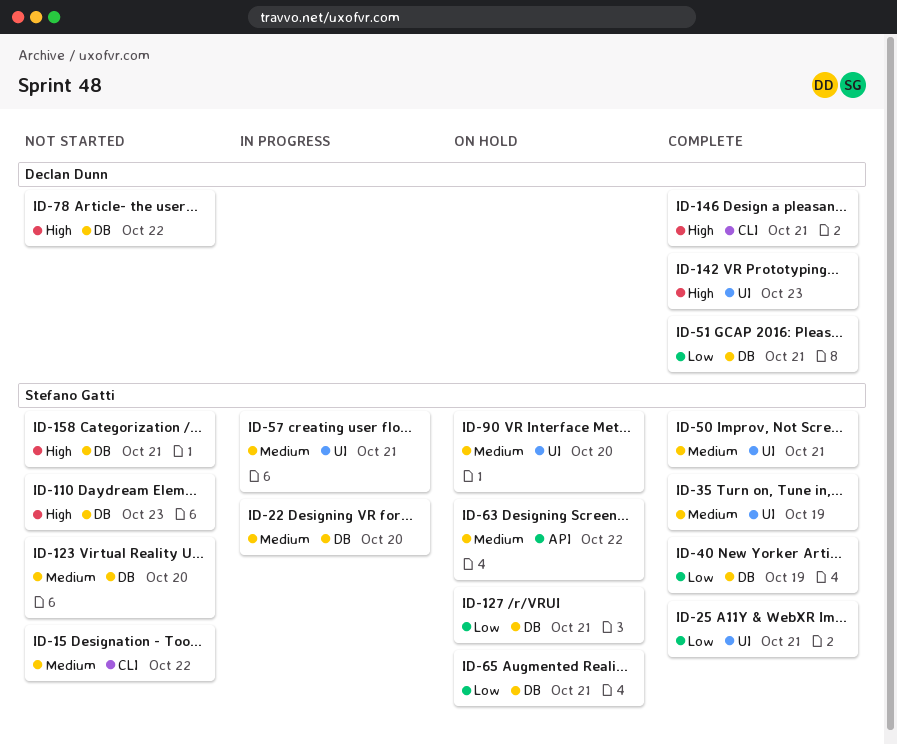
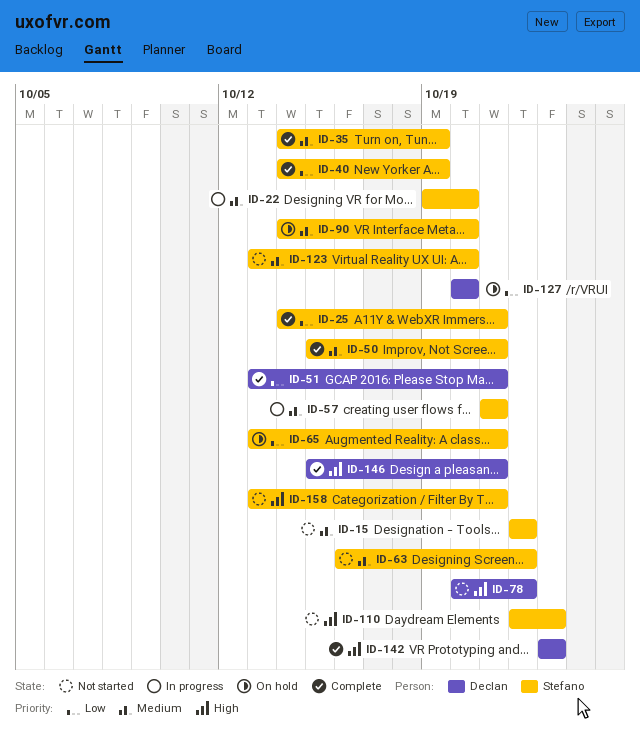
ID-63, status: On hold -> Not started
ID-127, owner: Stefano Gatti -> Declan Dunn
ID-127, due: Oct 21 -> Oct 20

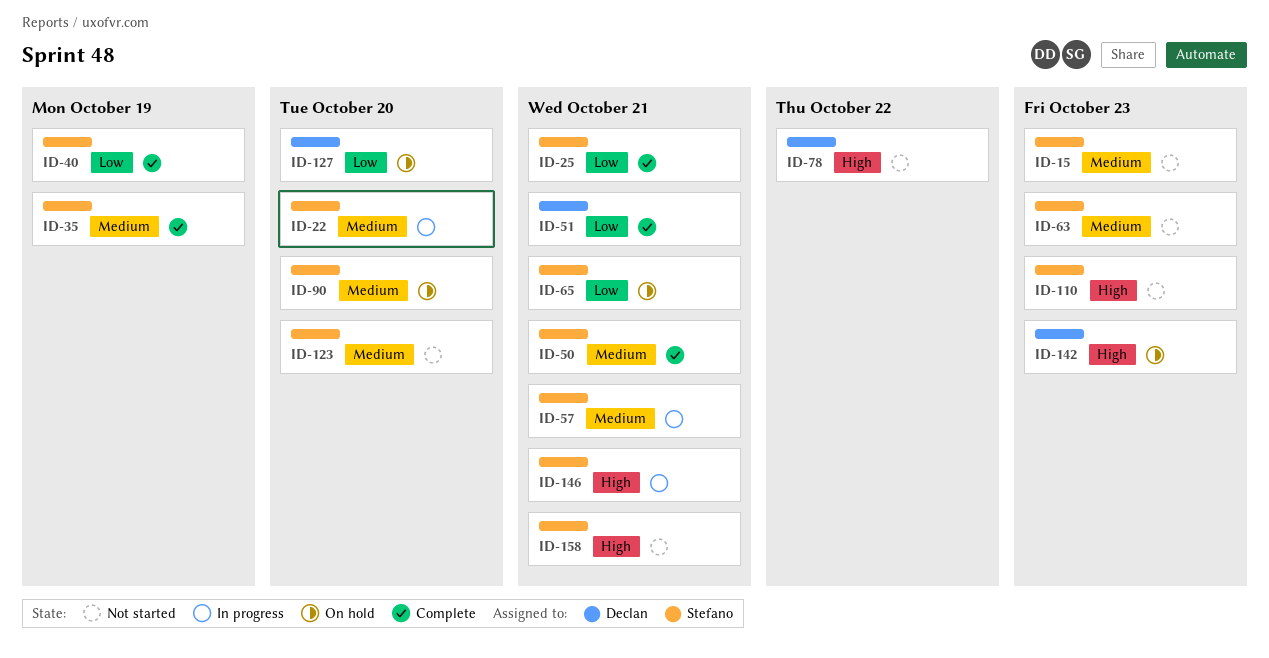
ID-15, due: Oct 22 -> Oct 23
ID-63, due: Oct 22 -> Oct 23
ID-142, status: Complete -> On hold
ID-146, status: Complete -> In progress
ID-146, owner: Declan -> Stefano

